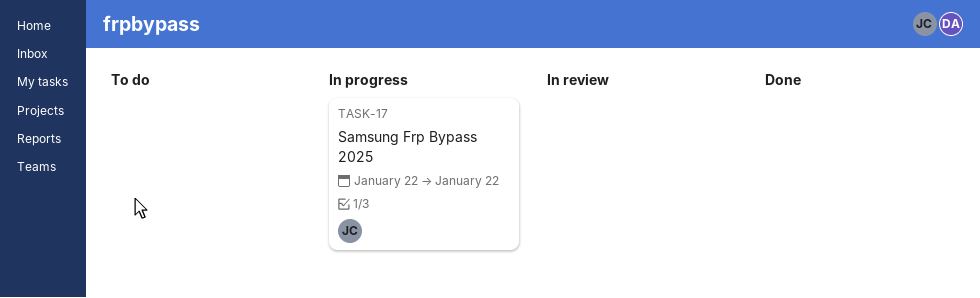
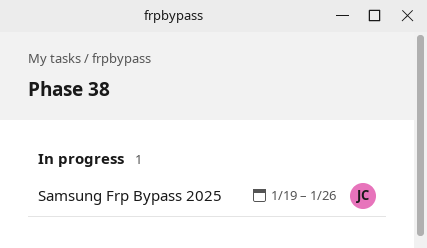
Samsung Frp Bypass 2025, start: Jan 22 -> Jan 19
Samsung Frp Bypass 2025, due: Jan 22 -> Jan 26

